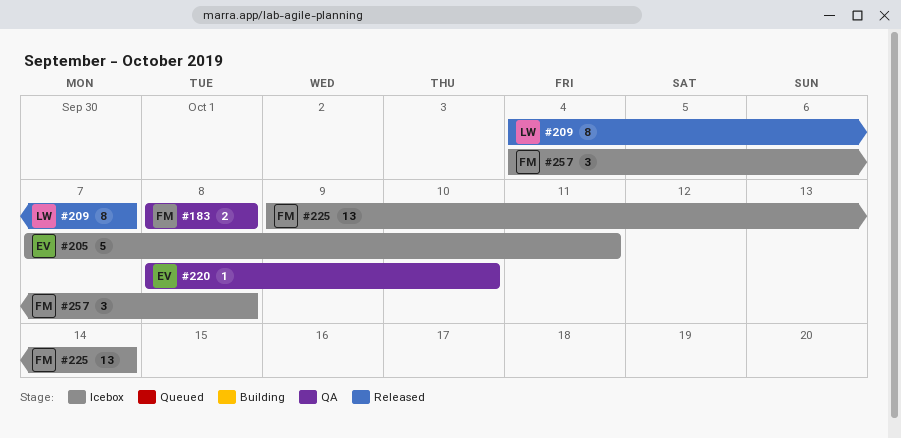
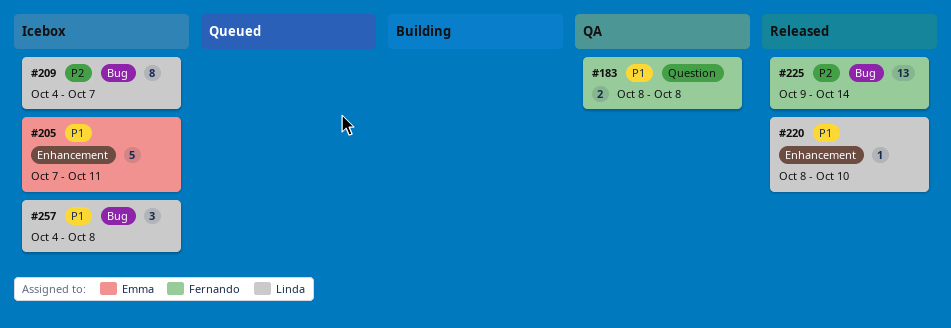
#209, status: Released -> Icebox
#220, status: QA -> Released
#220, owner: Emma -> Linda
#225, status: Icebox -> Released
#257, owner: Fernando -> Linda

